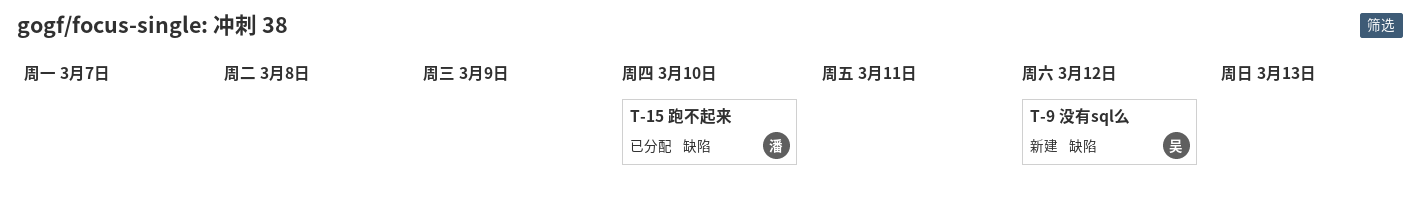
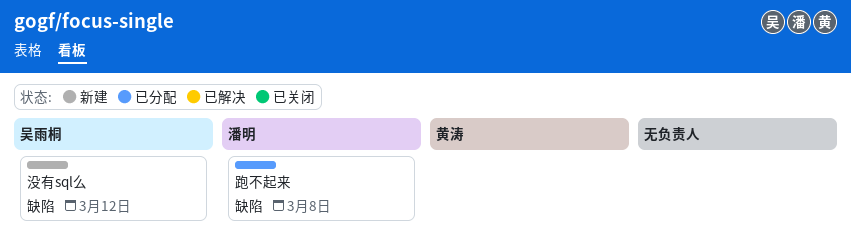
跑不起来, due: Mar 10 -> Mar 8

